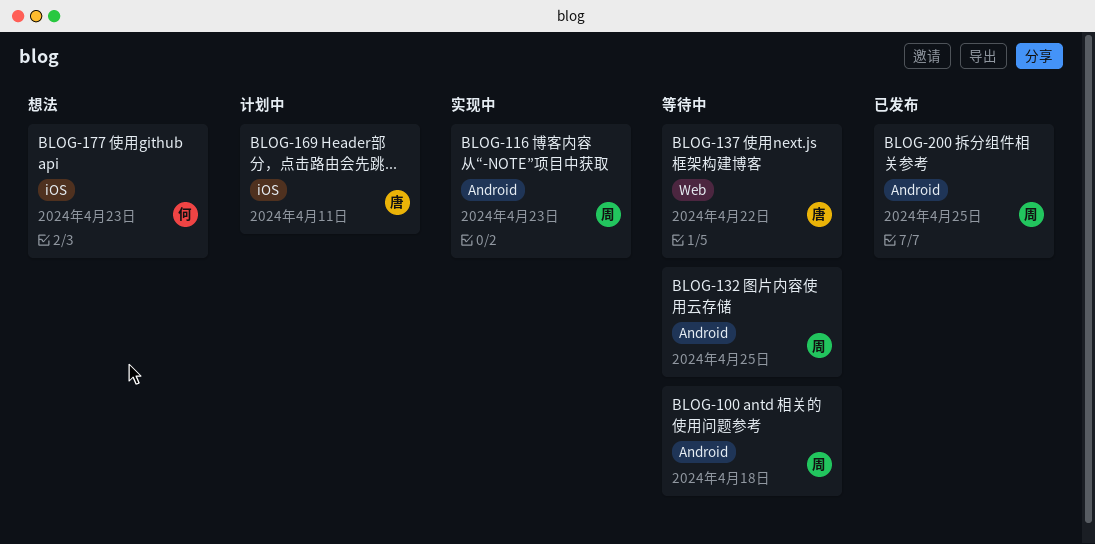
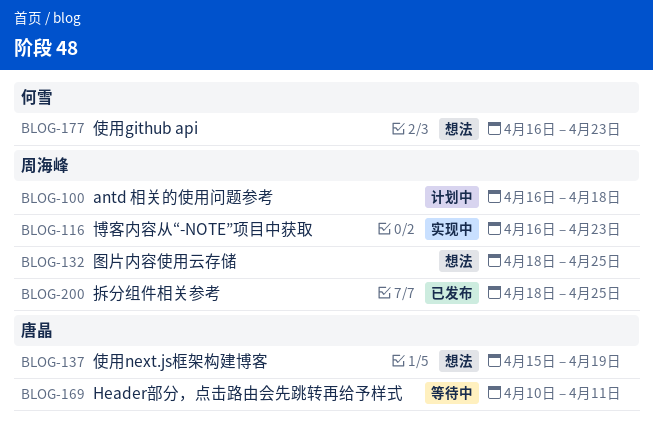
BLOG-100, status: 等待中 -> 计划中
BLOG-132, status: 等待中 -> 想法
BLOG-137, status: 等待中 -> 想法
BLOG-137, due: Apr 22 -> Apr 19
BLOG-169, status: 计划中 -> 等待中

